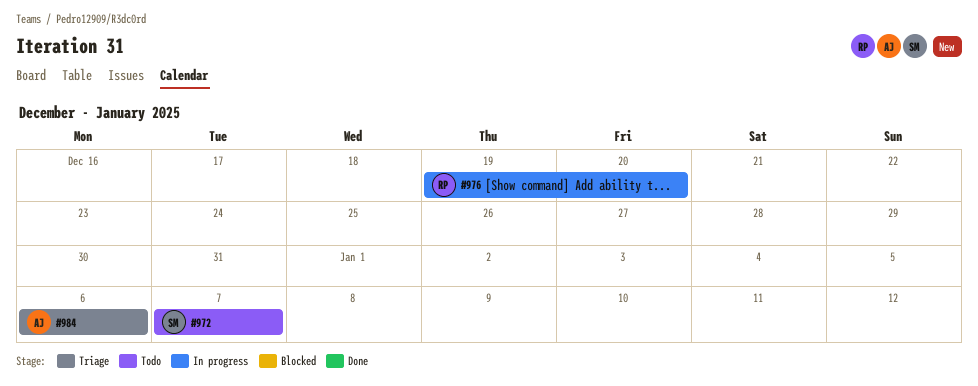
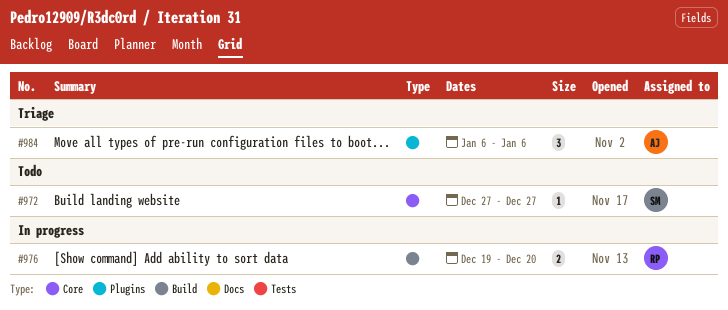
#972, start: Jan 7 -> Dec 27
#972, due: Jan 7 -> Dec 27

